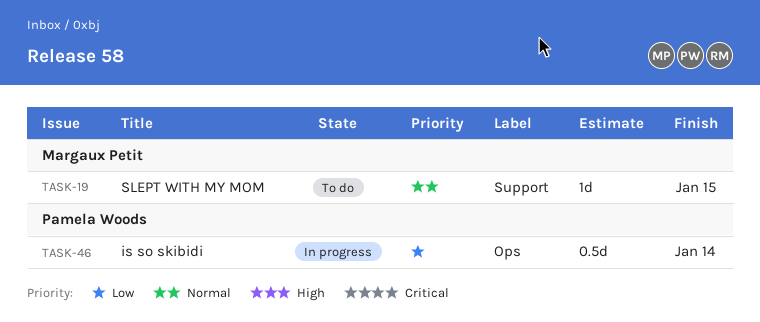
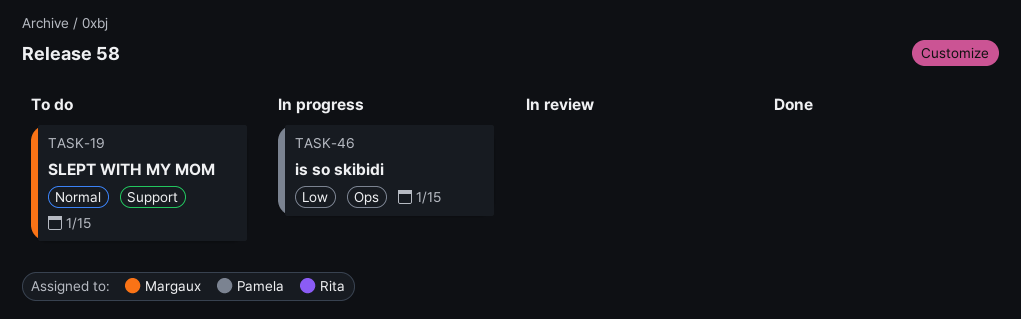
TASK-46, due: Jan 14 -> Jan 15

